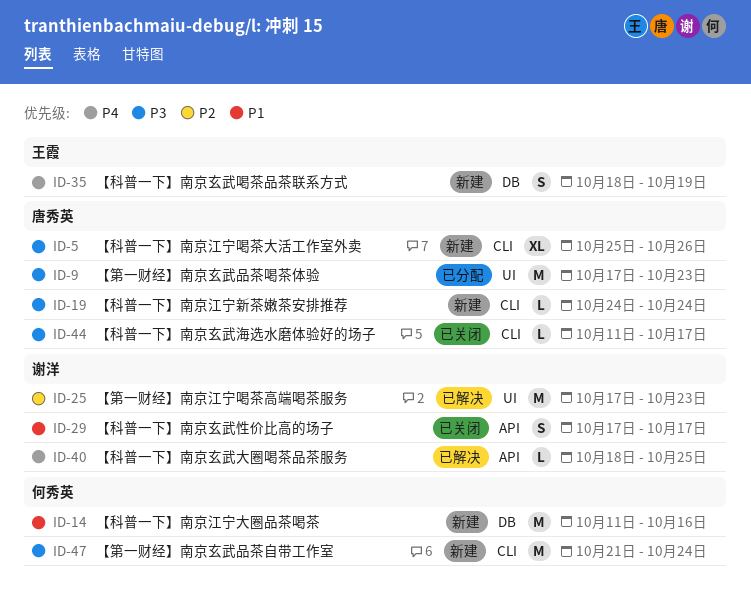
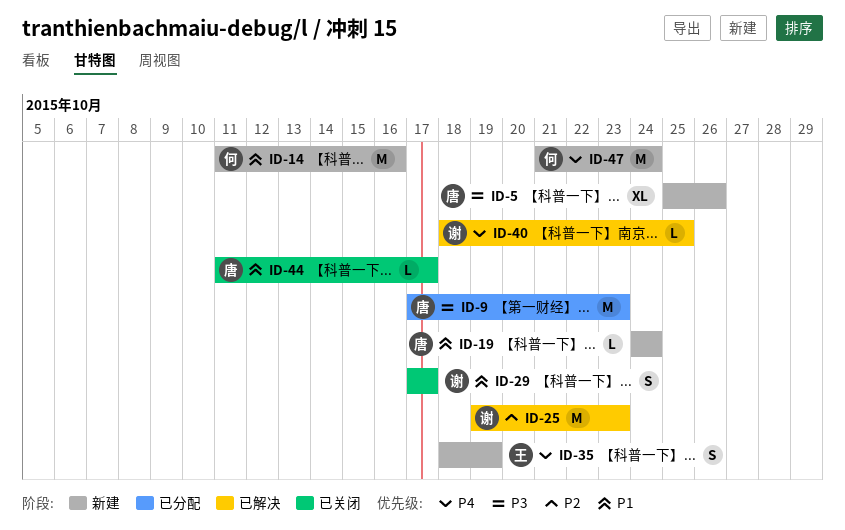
ID-19, priority: P3 -> P1
ID-25, start: Oct 17 -> Oct 19
ID-44, priority: P3 -> P1
ID-47, priority: P3 -> P4

